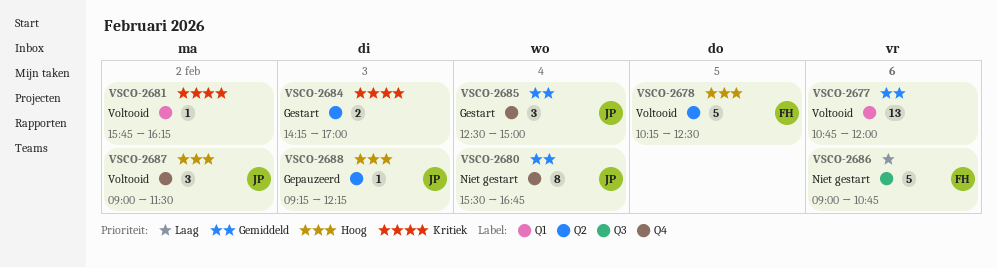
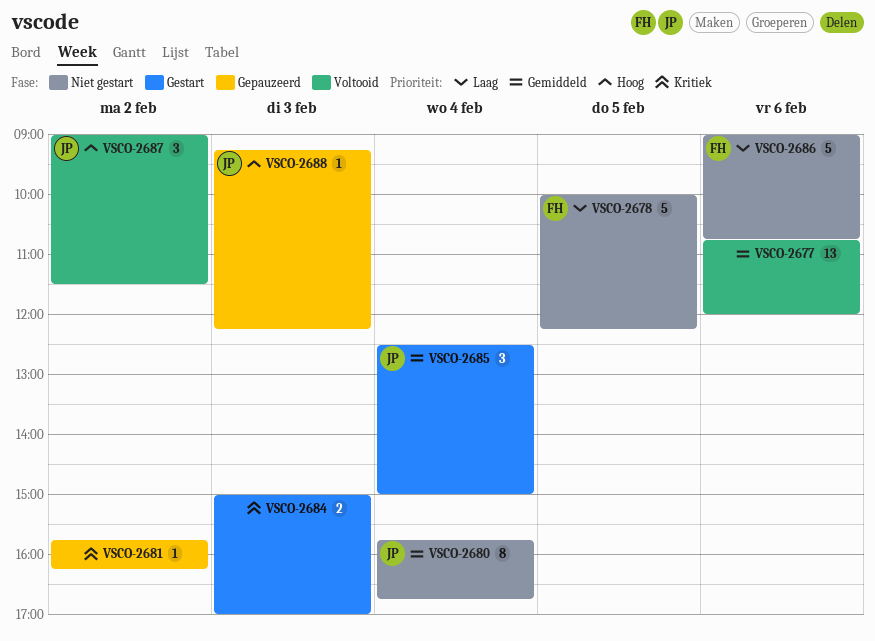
VSCO-2678, status: Voltooid -> Niet gestart
VSCO-2678, priority: Hoog -> Laag
VSCO-2678, begins: 10:15 -> 10:00
VSCO-2678, ends: 12:30 -> 12:15
VSCO-2680, begins: 15:30 -> 15:45
VSCO-2681, status: Voltooid -> Gepauzeerd
VSCO-2684, begins: 14:15 -> 15:00

